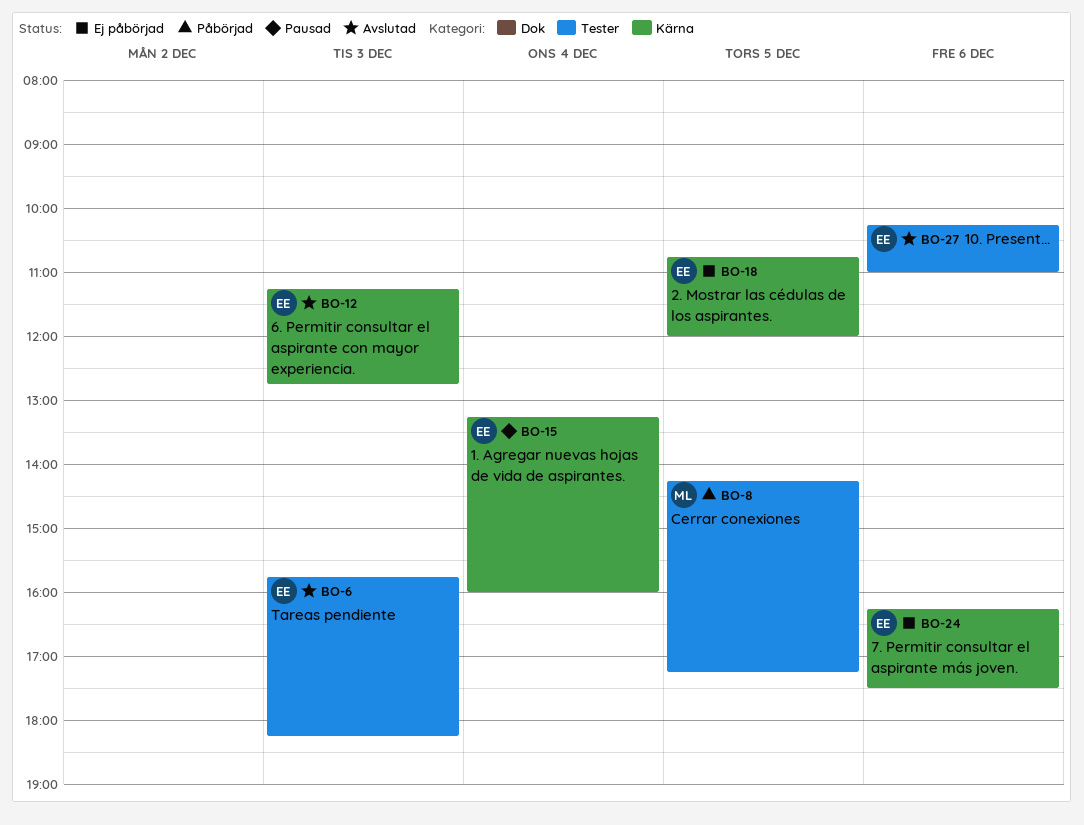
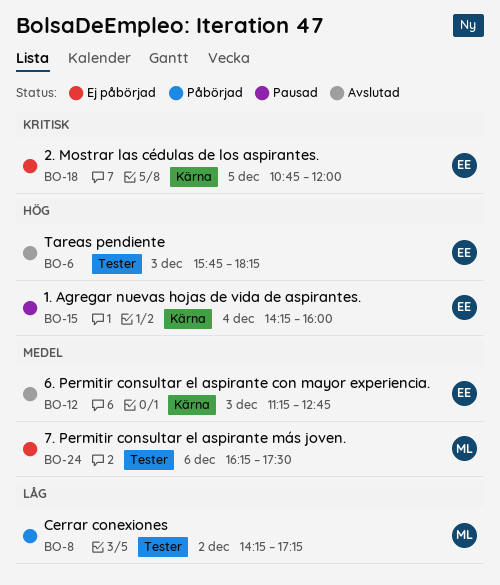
BO-8, day: Dec 5 -> Dec 2
BO-15, begins: 13:15 -> 14:15
BO-24, owner: EE -> ML
BO-24, label: Kärna -> Tester
BO-27: present -> none

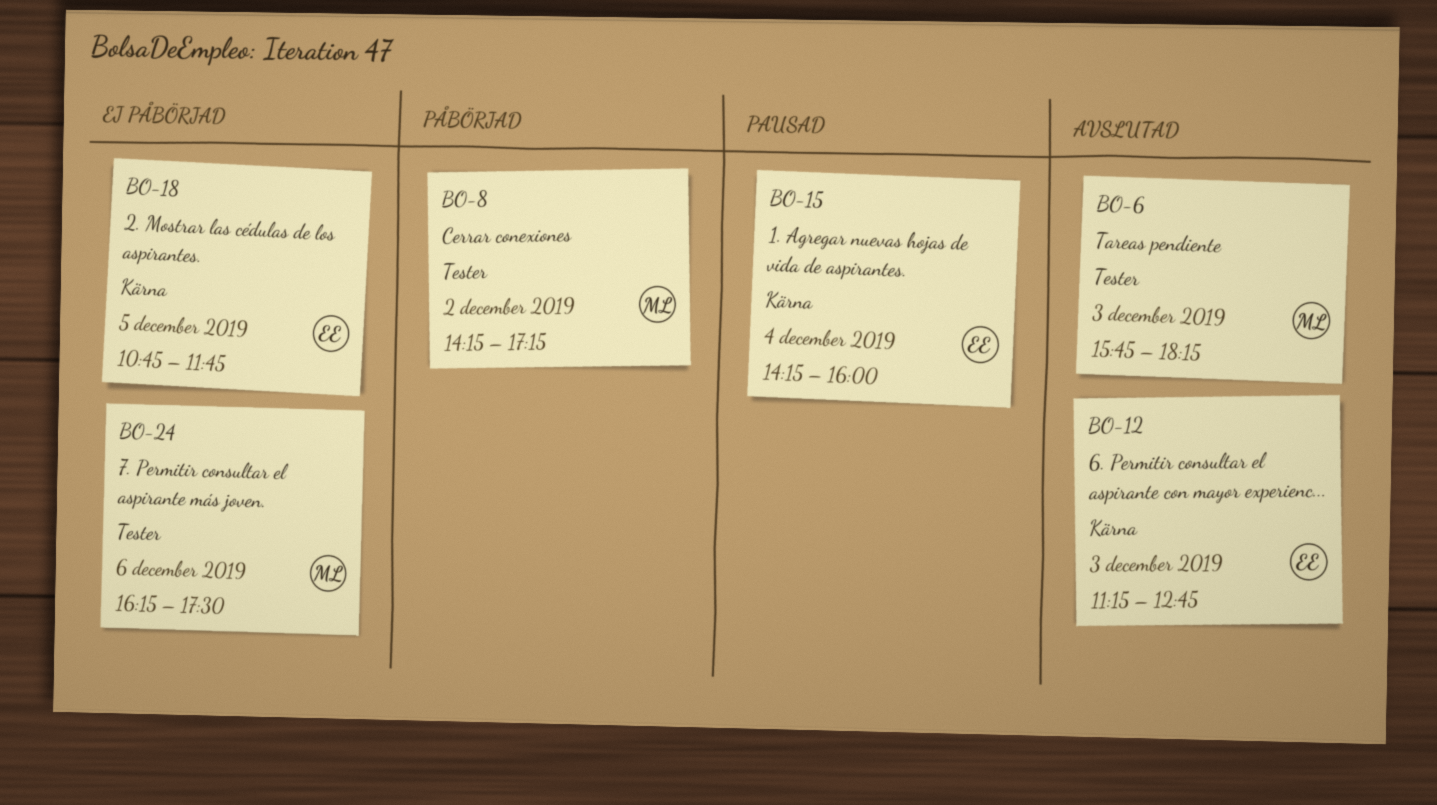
BO-6, owner: EE -> ML
BO-18, ends: 12:00 -> 11:45

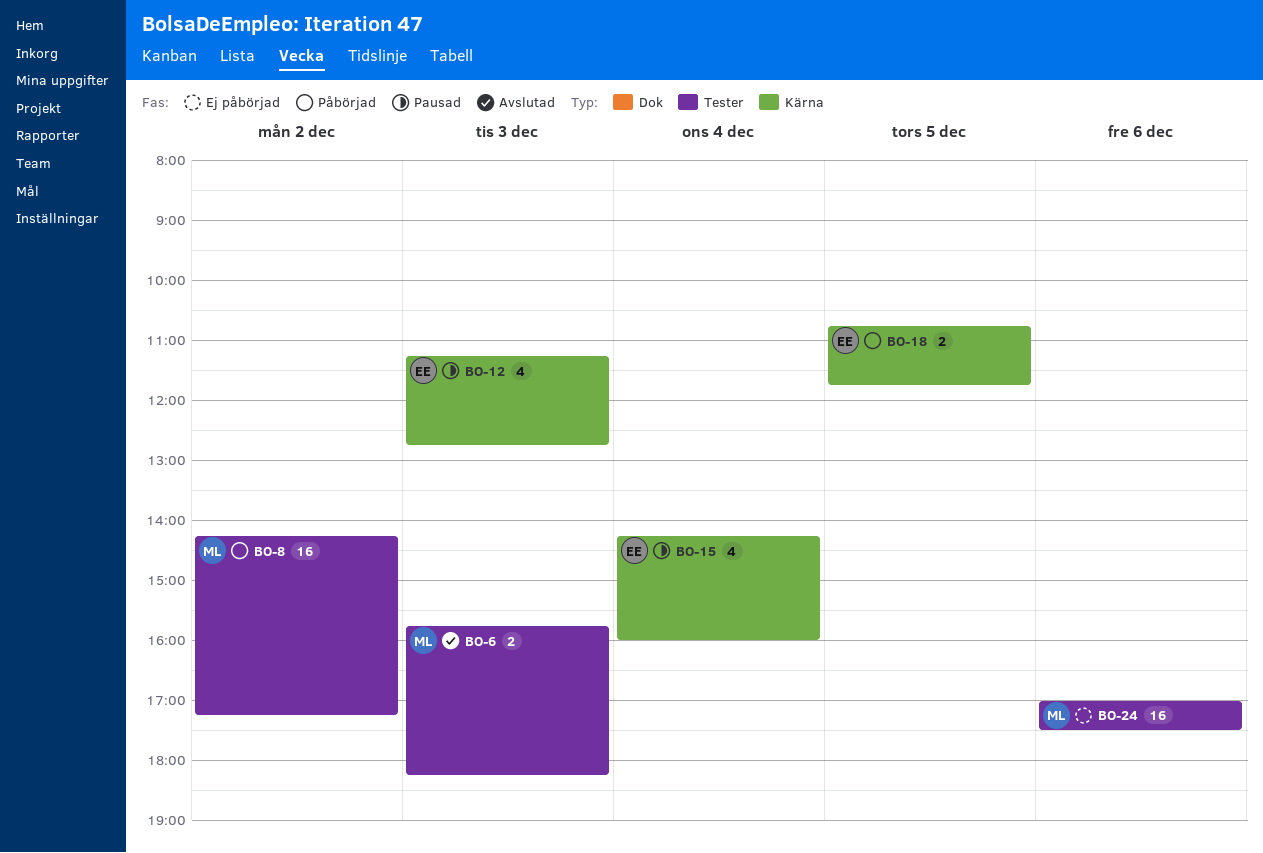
BO-12, status: Avslutad -> Pausad
BO-18, status: Ej påbörjad -> Påbörjad
BO-24, begins: 16:15 -> 17:00

